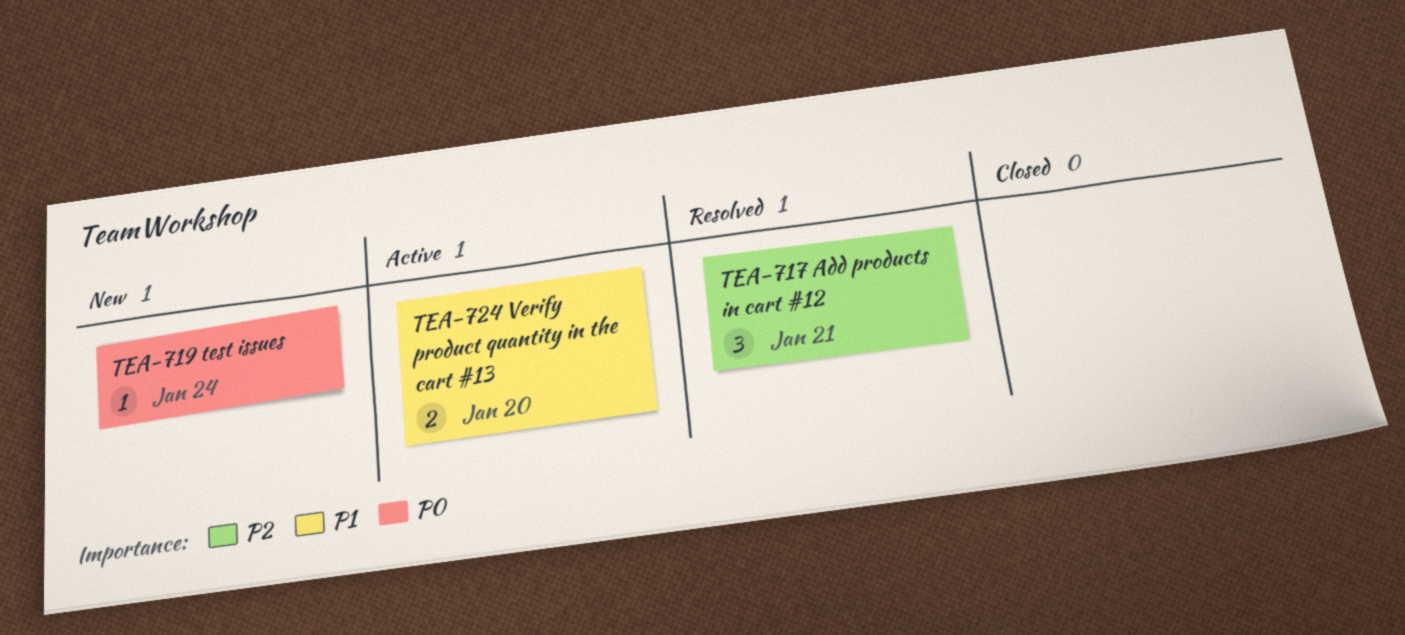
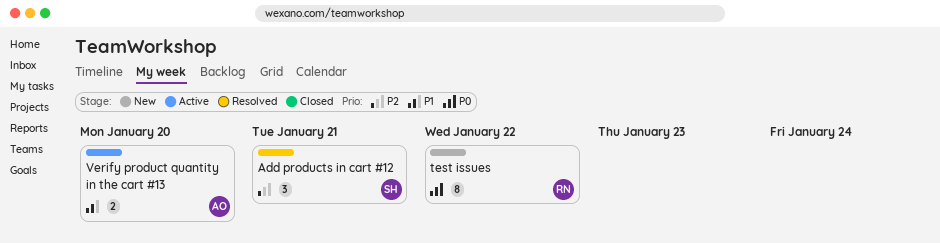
test issues, estimate: 1 -> 8
test issues, due: Jan 24 -> Jan 22

